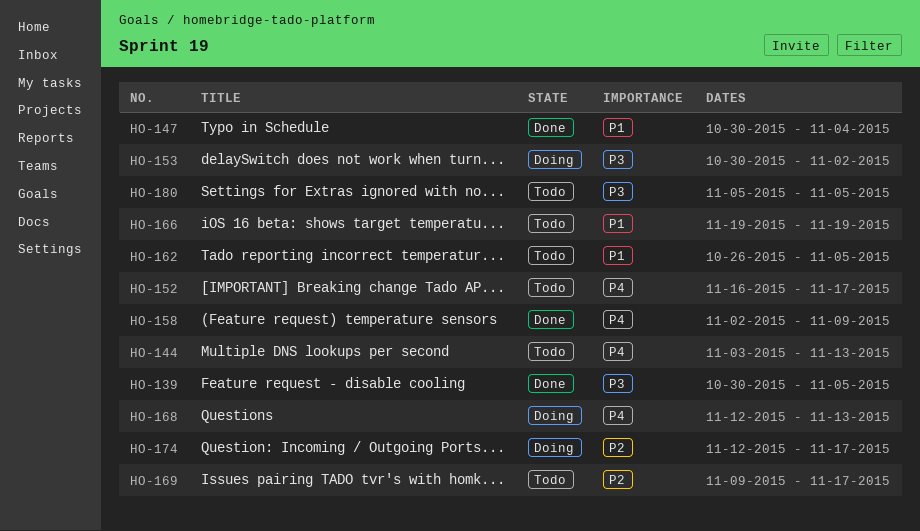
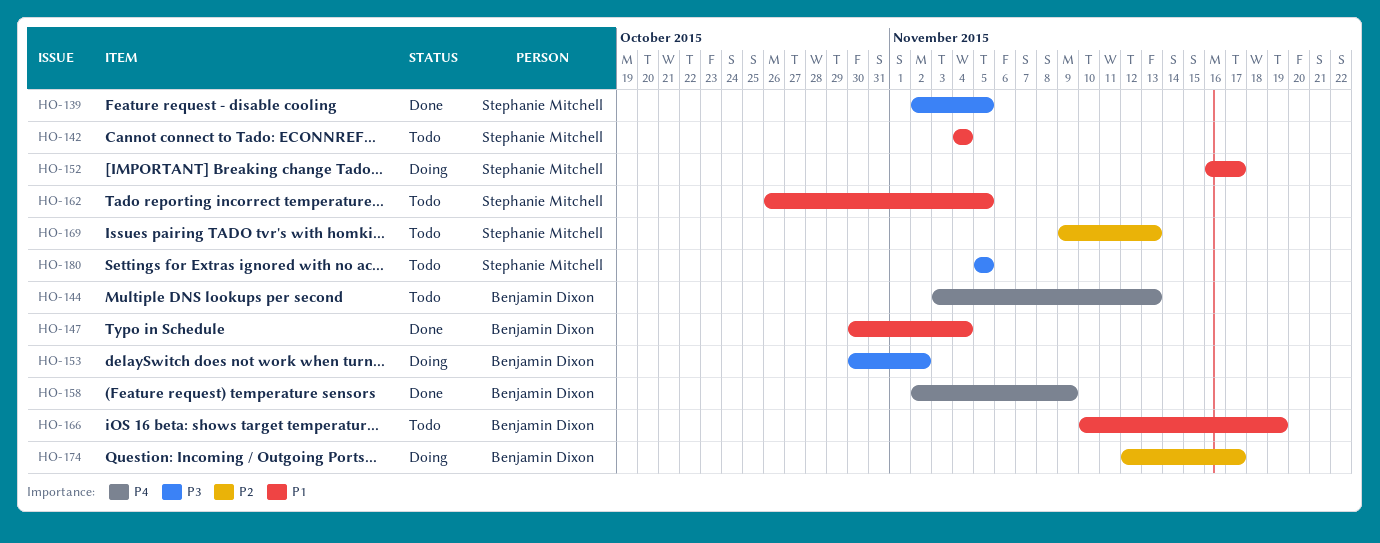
HO-139, start: Oct 30 -> Nov 2
HO-142: none -> present
HO-152, status: Todo -> Doing
HO-152, priority: P4 -> P1
HO-166, start: Nov 19 -> Nov 10
HO-168: present -> none
HO-169, due: Nov 17 -> Nov 13

